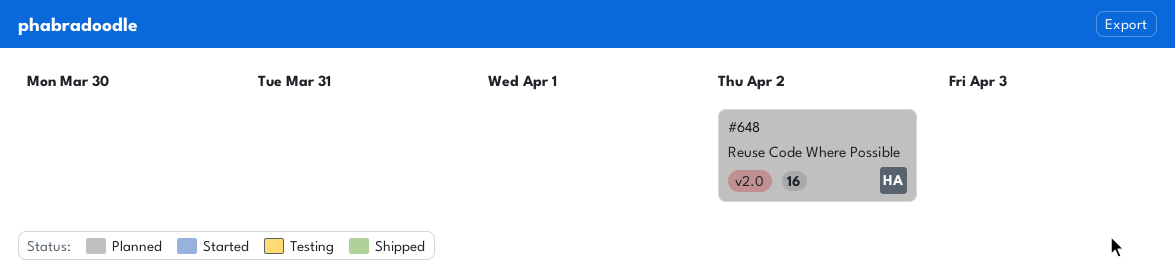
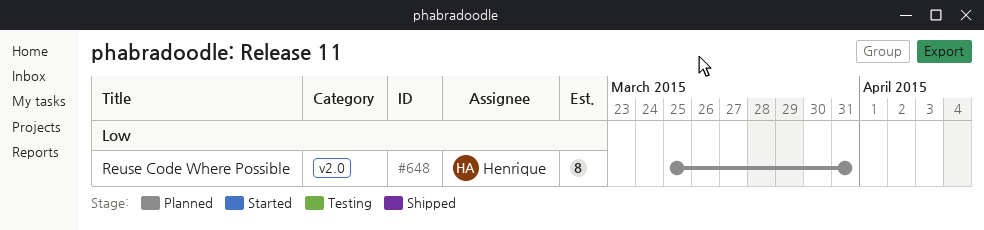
#648, estimate: 16 -> 8
#648, due: Apr 2 -> Mar 31

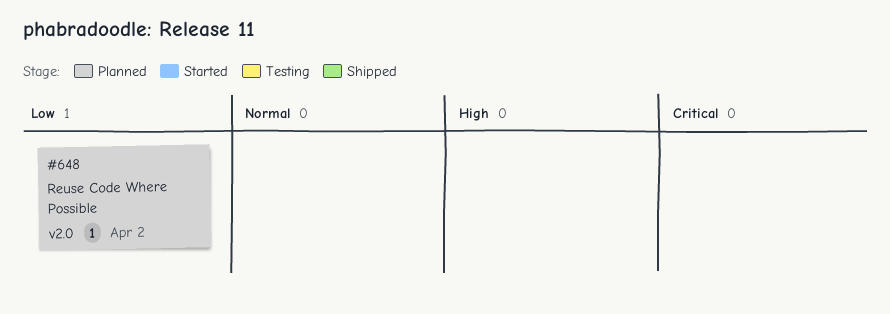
#648, estimate: 8 -> 1
#648, due: Mar 31 -> Apr 2

